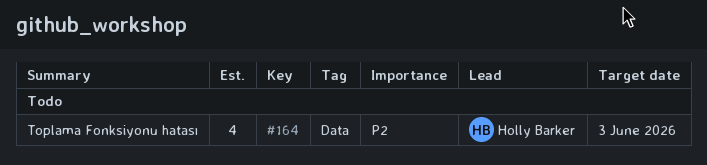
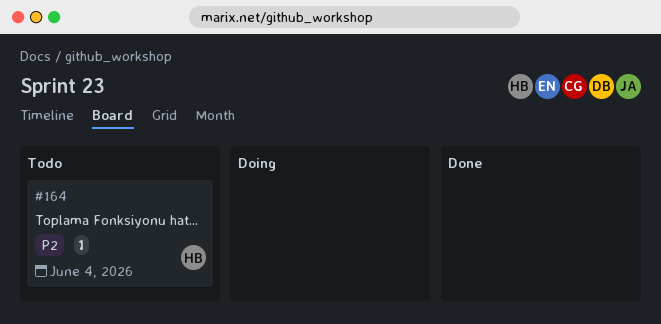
#164, estimate: 4 -> 1
#164, due: Jun 3 -> Jun 4

